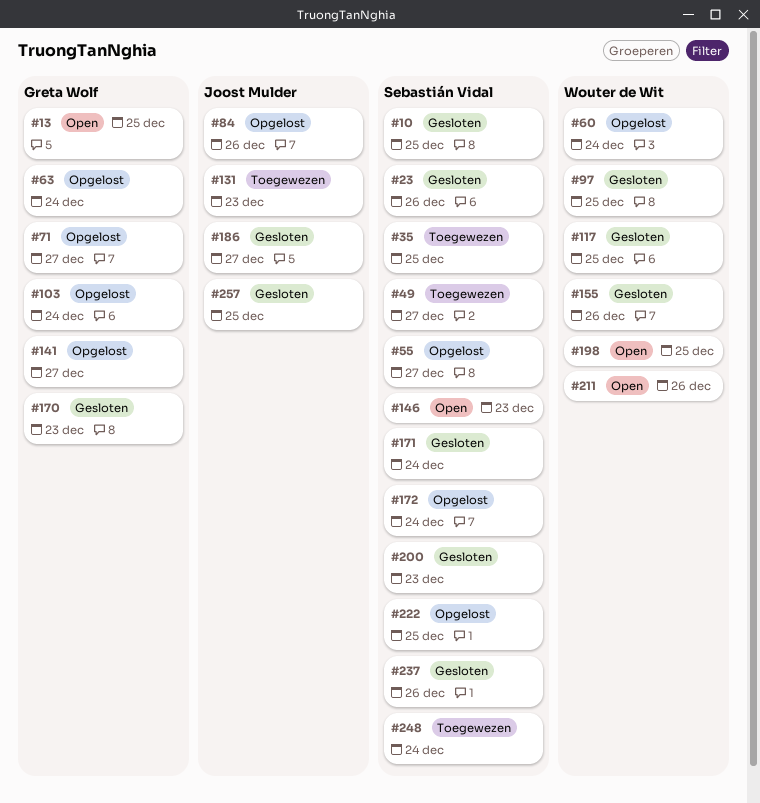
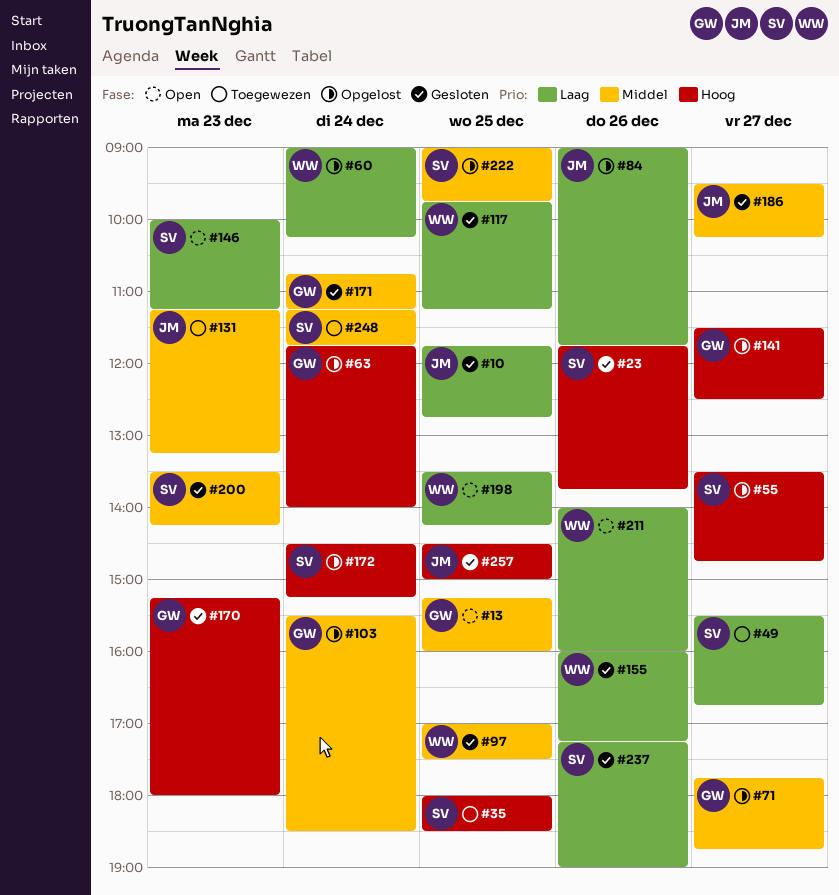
#10, owner: Sebastián Vidal -> Joost Mulder
#171, owner: Sebastián Vidal -> Greta Wolf

